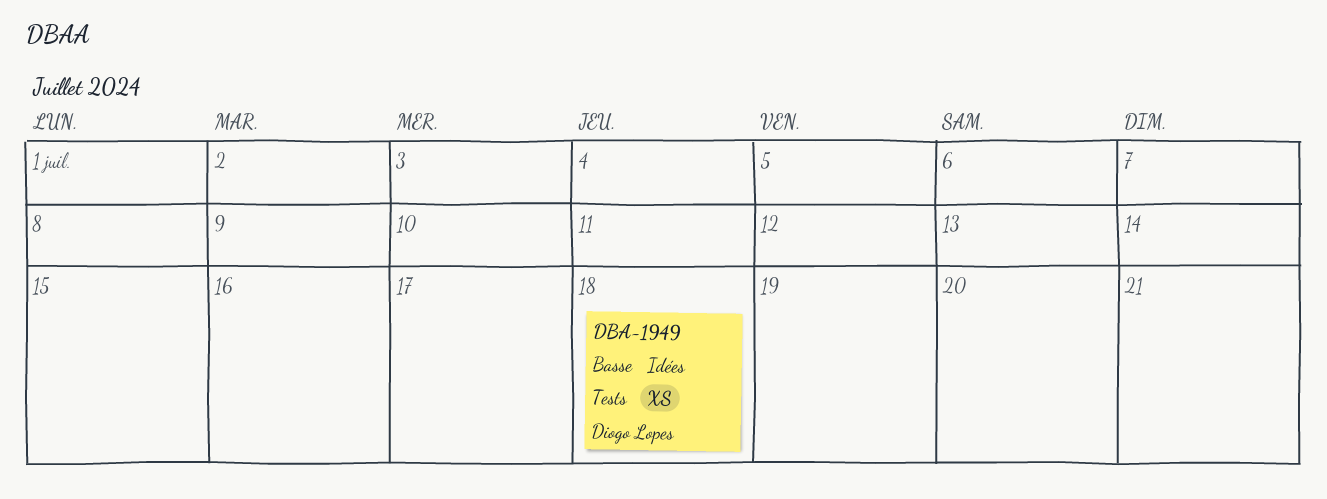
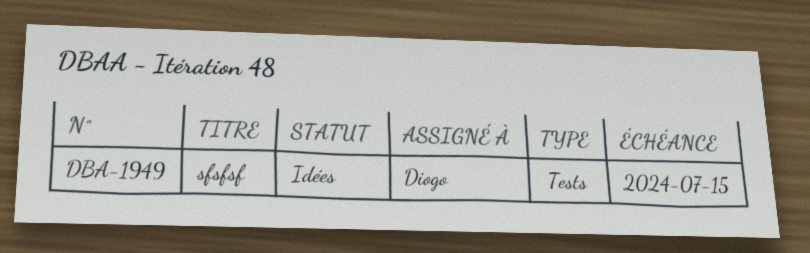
DBA-1949, due: Jul 18 -> Jul 15

